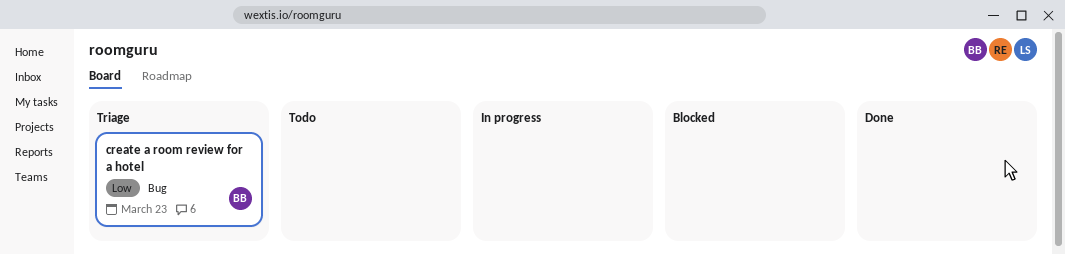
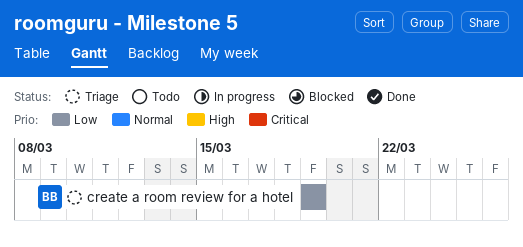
create a room review for a hotel, due: Mar 23 -> Mar 19

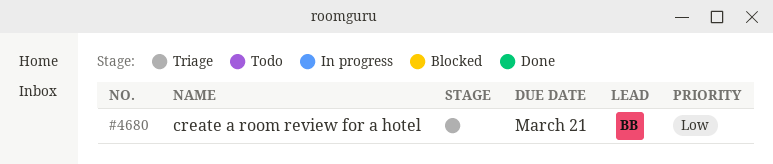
create a room review for a hotel, due: Mar 19 -> Mar 21

